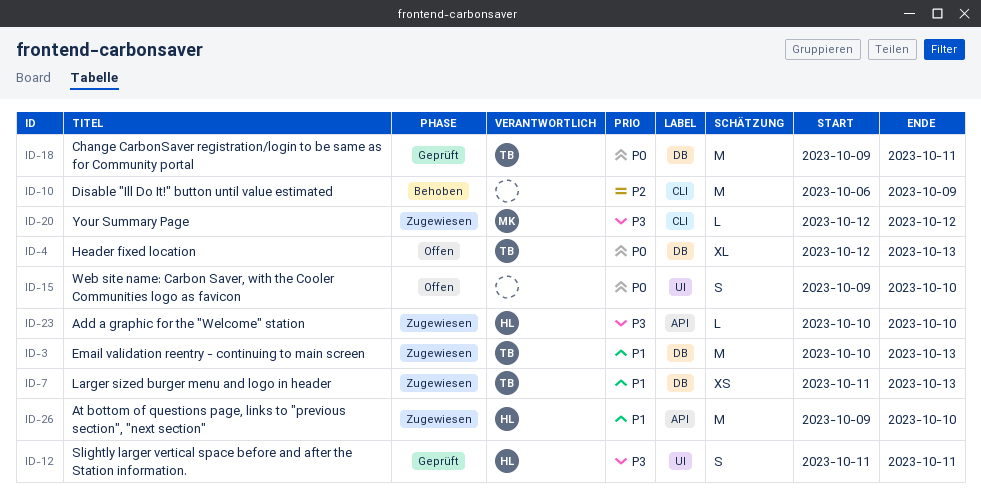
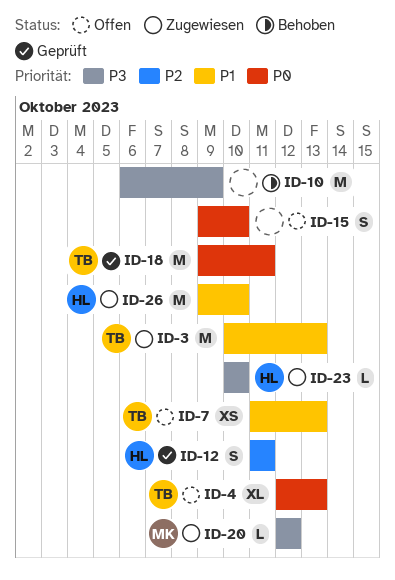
ID-7, status: Zugewiesen -> Offen
ID-10, priority: P2 -> P3
ID-12, priority: P3 -> P2

